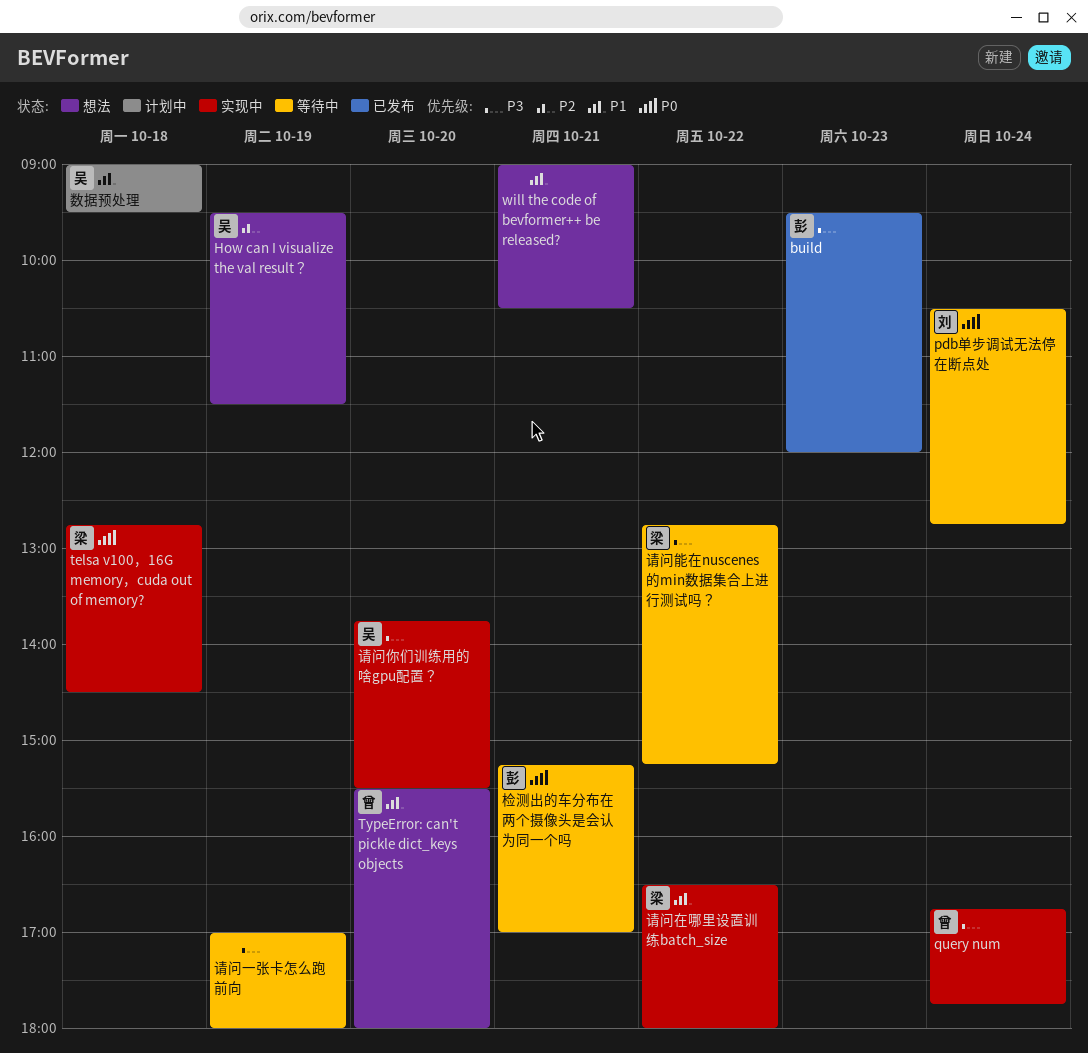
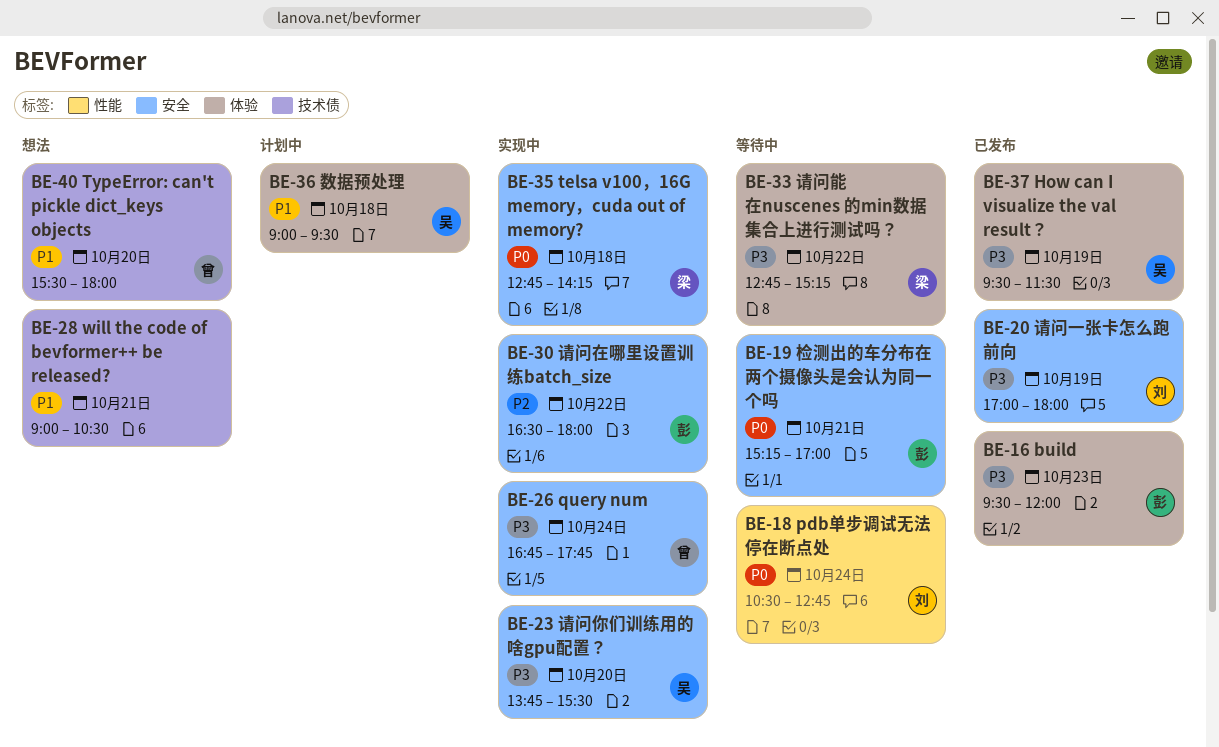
How can I visualize the val result？, status: 想法 -> 已发布
How can I visualize the val result？, priority: P2 -> P3
telsa v100，16G memory，cuda out of memory?, ends: 14:30 -> 14:15
请问一张卡怎么跑前向, status: 等待中 -> 已发布
请问一张卡怎么跑前向, owner: none -> 刘
请问在哪里设置训练batch_size, owner: 梁 -> 彭
请问在哪里设置训练batch_size, priority: P1 -> P2

